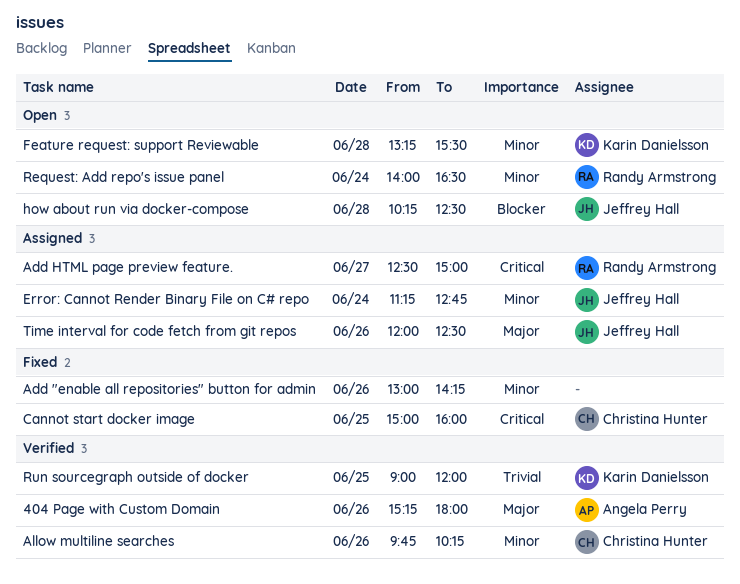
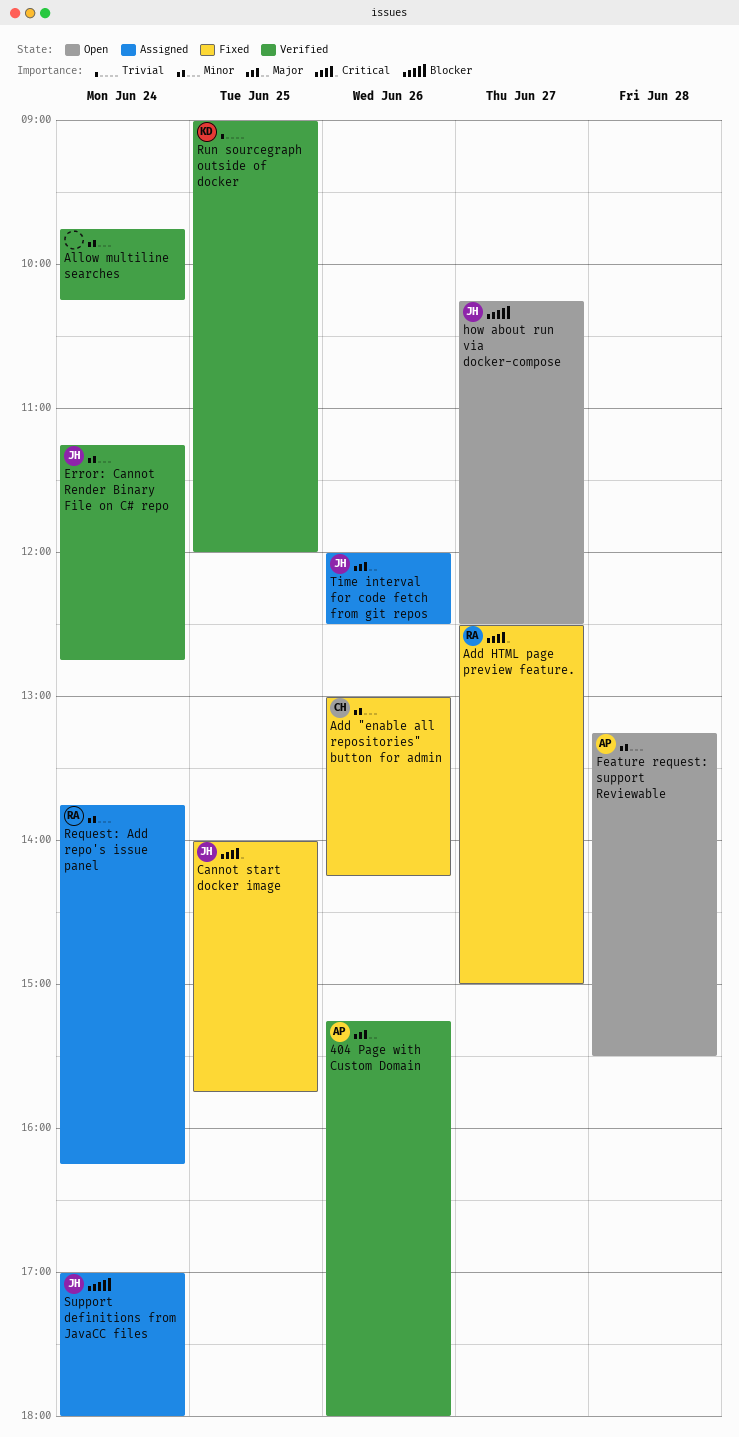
Add "enable all repositories" button for admin, owner: none -> Christina Hunter
Add HTML page preview feature., status: Assigned -> Fixed
Allow multiline searches, owner: Christina Hunter -> none
Allow multiline searches, day: Jun 26 -> Jun 24
Cannot start docker image, owner: Christina Hunter -> Jeffrey Hall
Cannot start docker image, begins: 15:00 -> 14:00
Cannot start docker image, ends: 16:00 -> 15:45
Error: Cannot Render Binary File on C# repo, status: Assigned -> Verified
Feature request: support Reviewable, owner: Karin Danielsson -> Angela Perry
how about run via docker-compose, day: Jun 28 -> Jun 27
Request: Add repo's issue panel, status: Open -> Assigned
Request: Add repo's issue panel, begins: 14:00 -> 13:45
Request: Add repo's issue panel, ends: 16:30 -> 16:15
Support definitions from JavaCC files: none -> present

